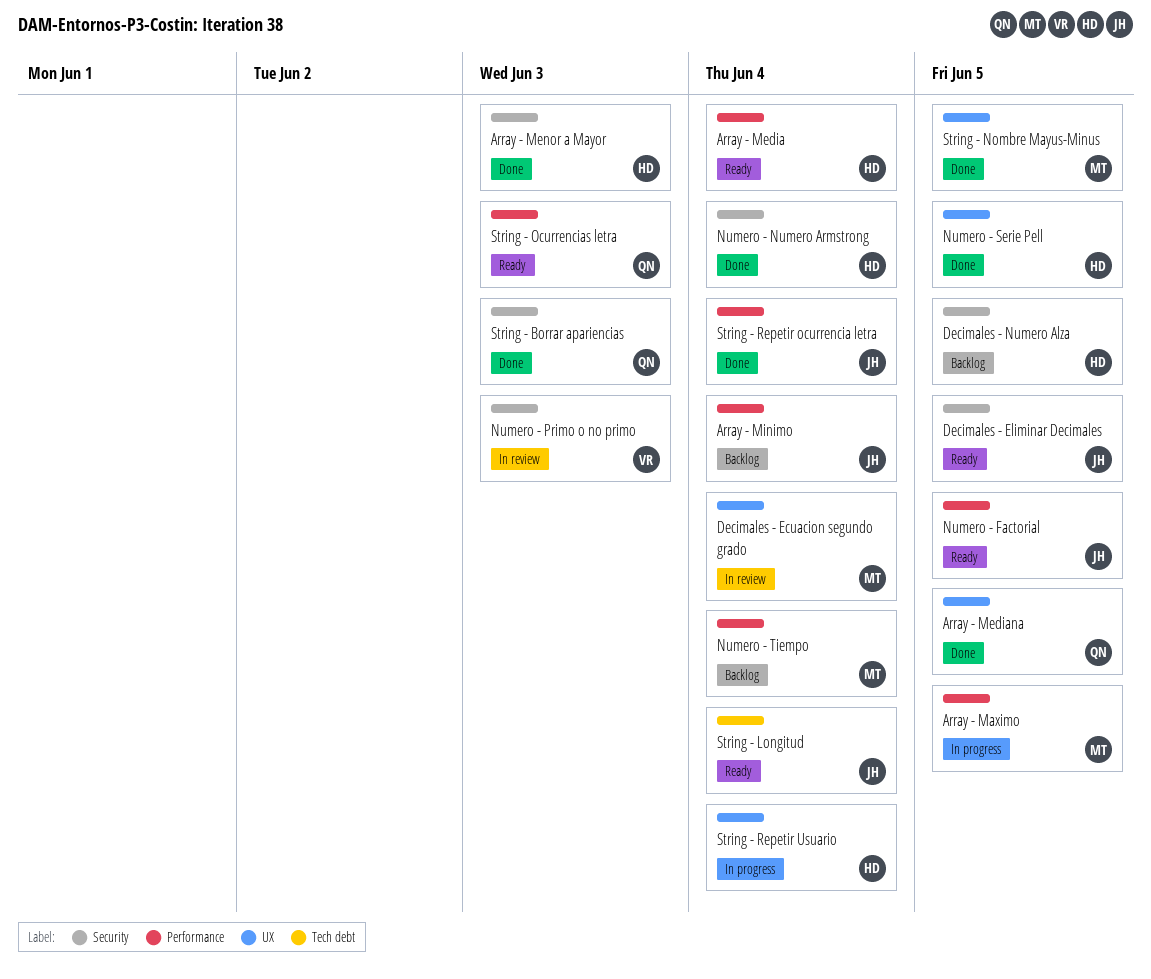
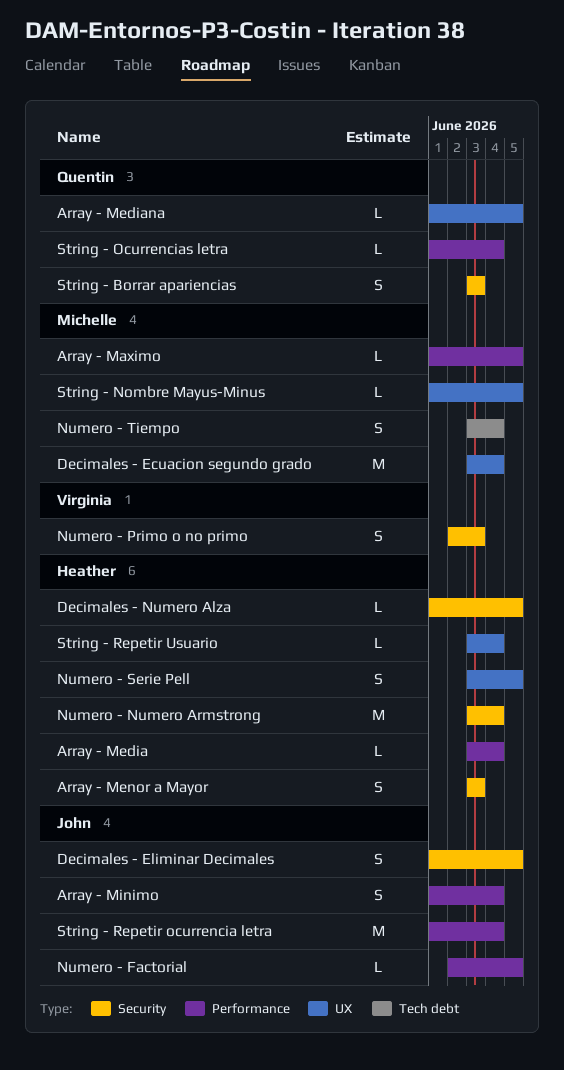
Numero - Tiempo, label: Performance -> Tech debt
String - Longitud: present -> none
String - Ocurrencias letra, due: Jun 3 -> Jun 4

